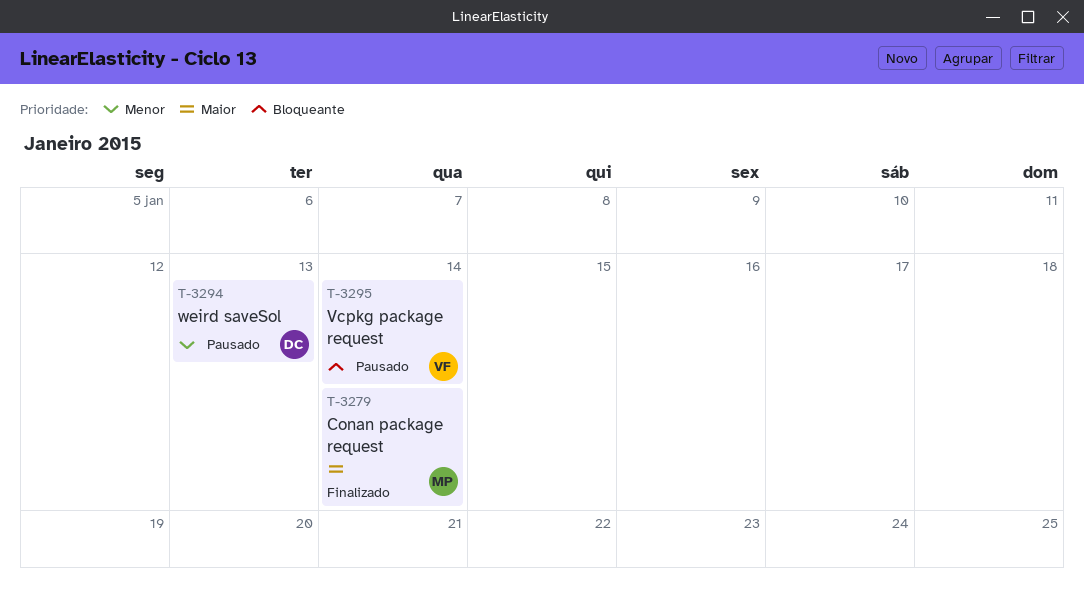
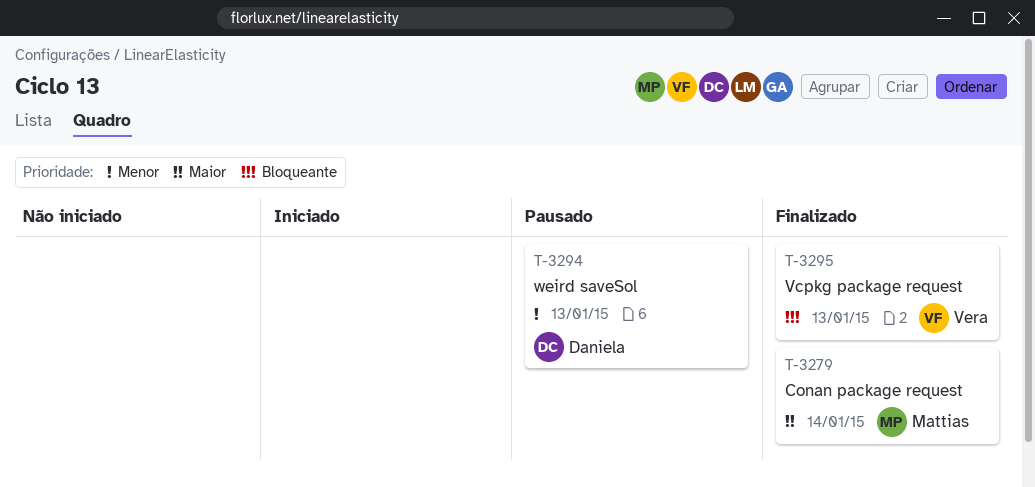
T-3295, status: Pausado -> Finalizado
T-3295, due: Jan 14 -> Jan 13

